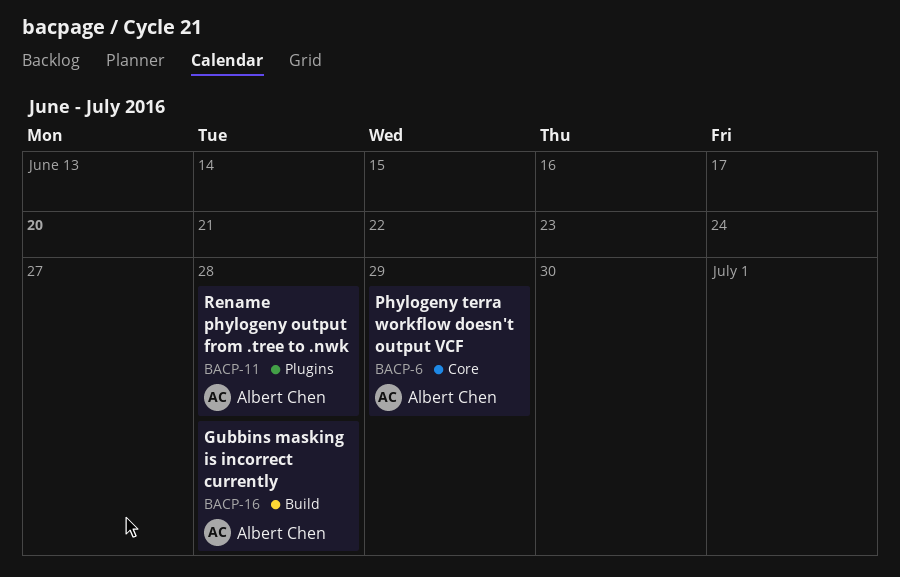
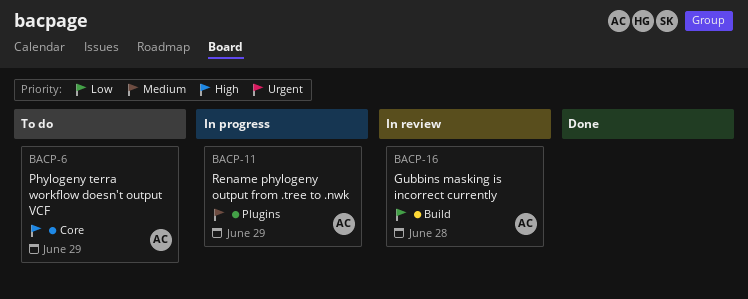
BACP-11, due: Jun 28 -> Jun 29

